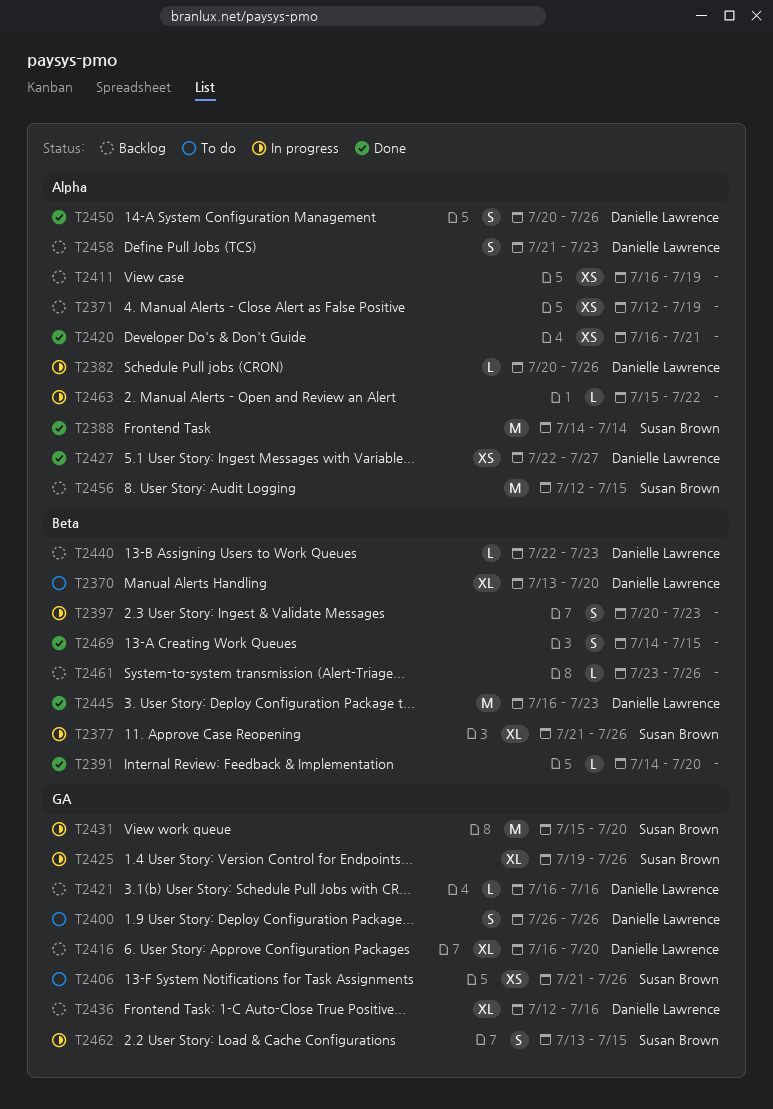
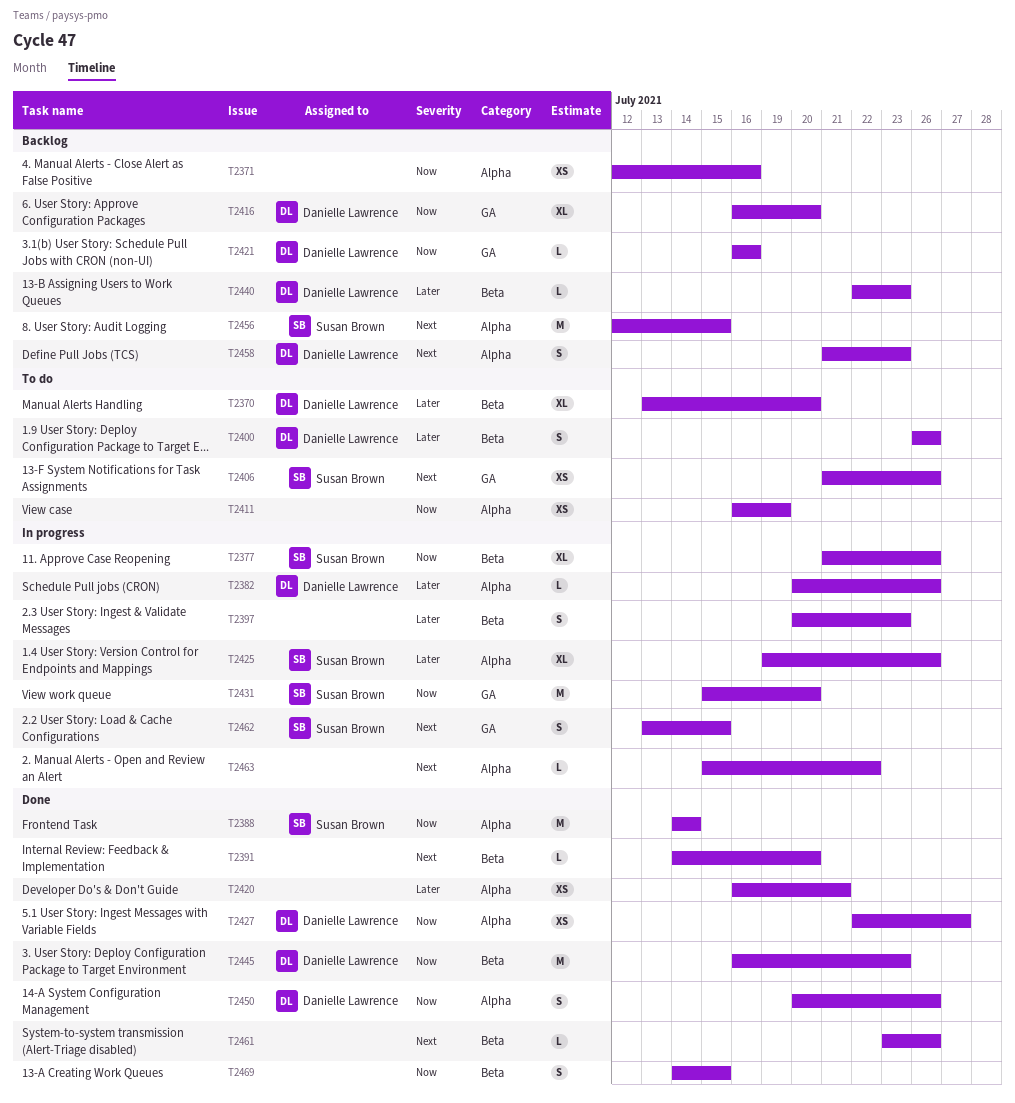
T2371, due: Jul 19 -> Jul 16
T2400, label: GA -> Beta
T2411, status: Backlog -> To do
T2425, label: GA -> Alpha
T2436: present -> none
T2461, status: Backlog -> Done

